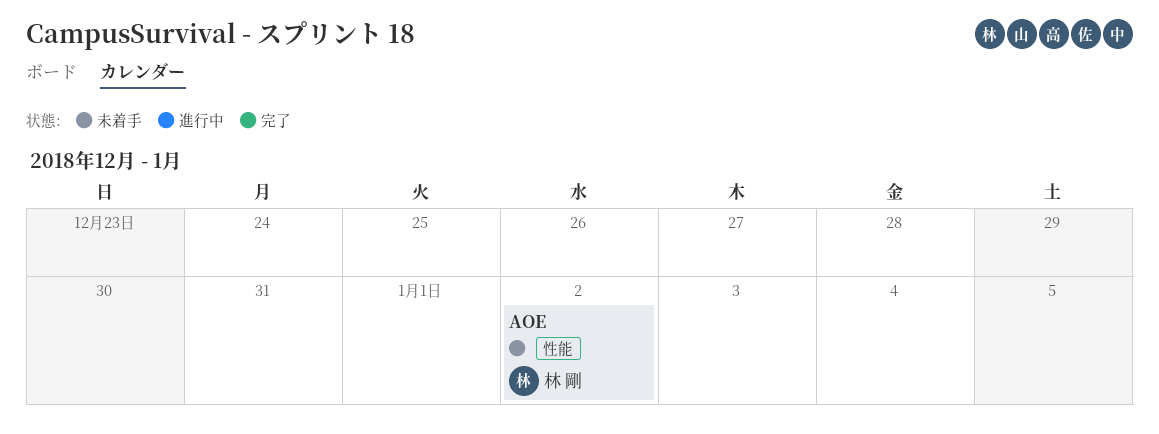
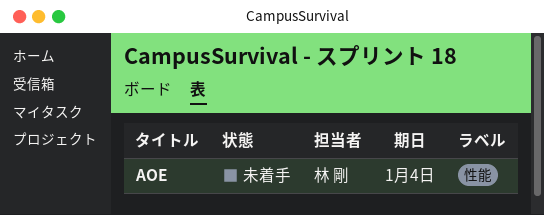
AOE, due: Jan 2 -> Jan 4

